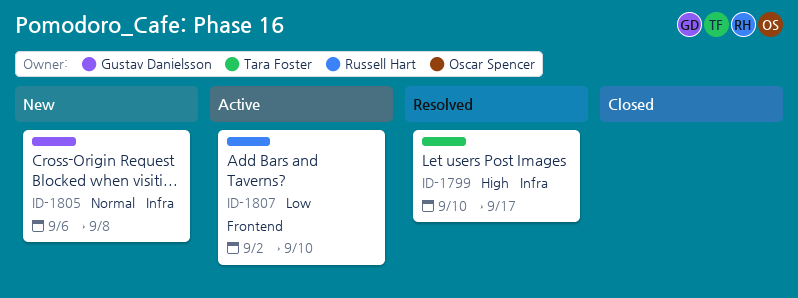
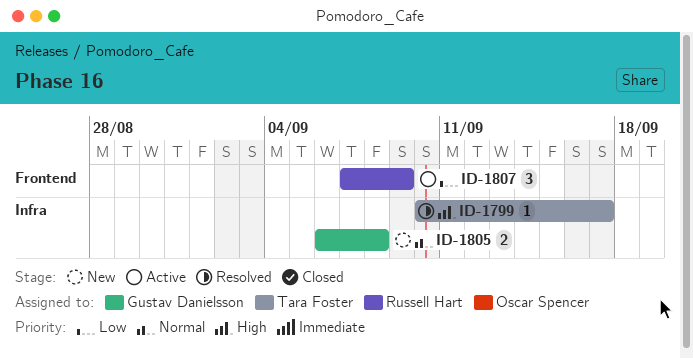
ID-1807, start: Sep 2 -> Sep 7
ID-1807, due: Sep 10 -> Sep 9

